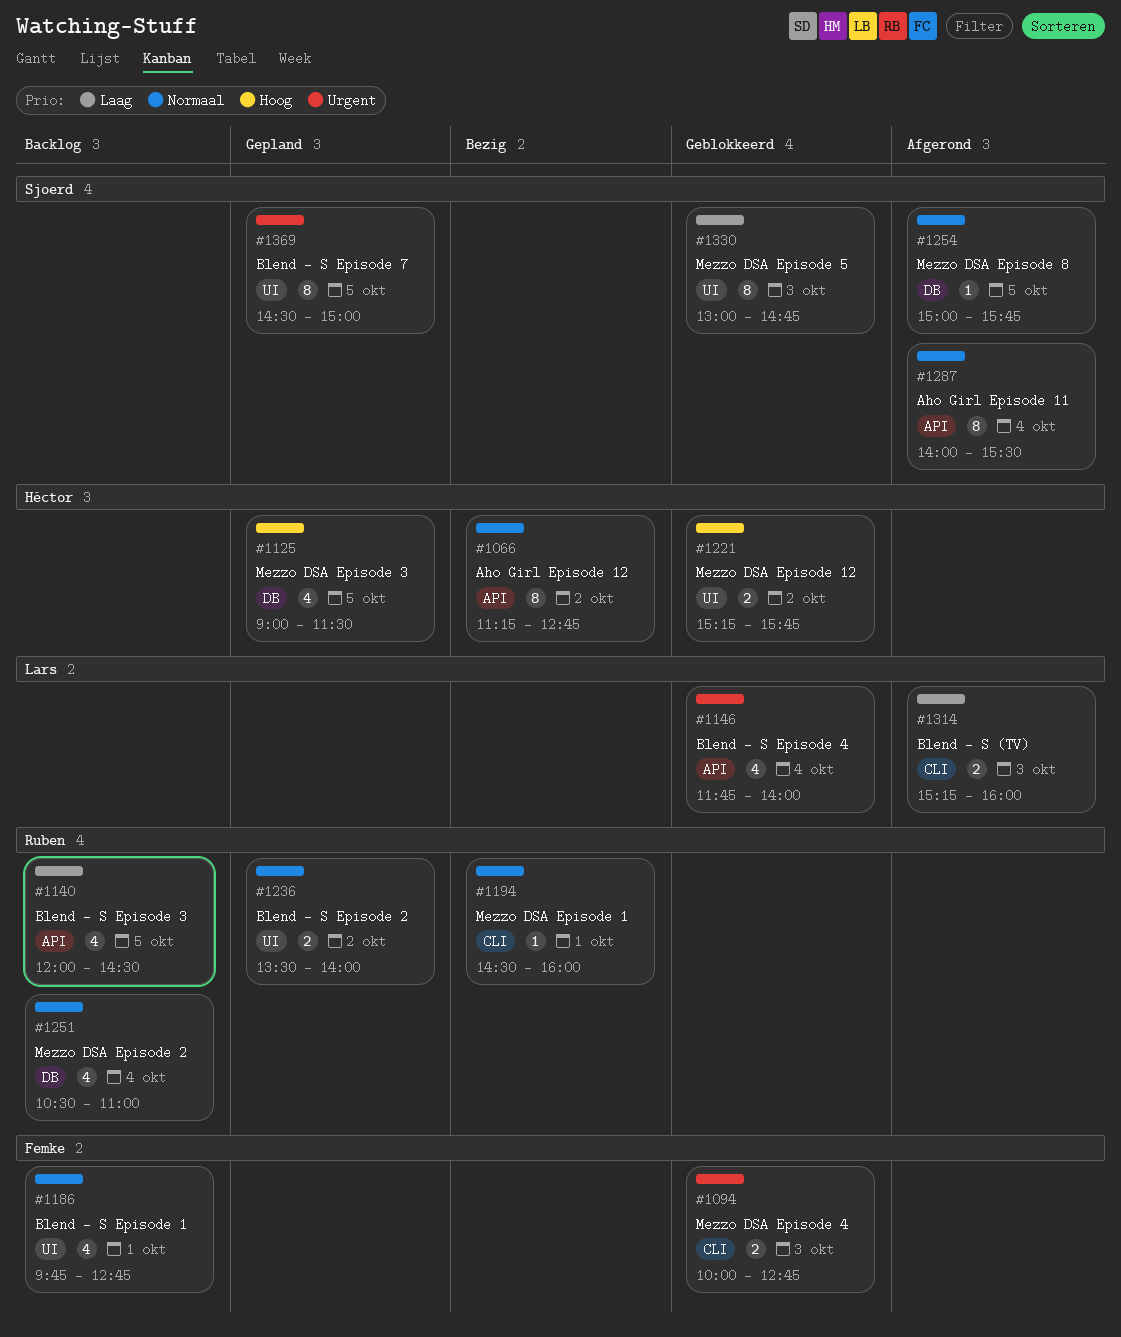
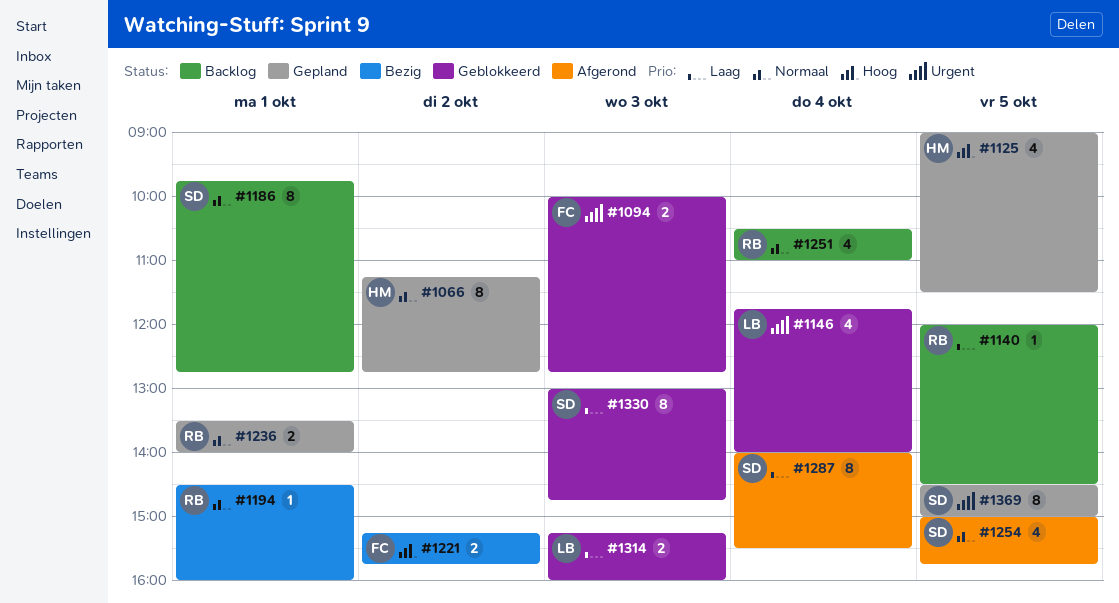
#1066, status: Bezig -> Gepland
#1140, estimate: 4 -> 1
#1186, owner: Femke -> Sjoerd
#1186, estimate: 4 -> 8
#1221, status: Geblokkeerd -> Bezig
#1221, owner: Héctor -> Femke
#1236, day: Oct 2 -> Oct 1
#1254, estimate: 1 -> 4
#1287, priority: Normaal -> Laag
#1314, status: Afgerond -> Geblokkeerd

